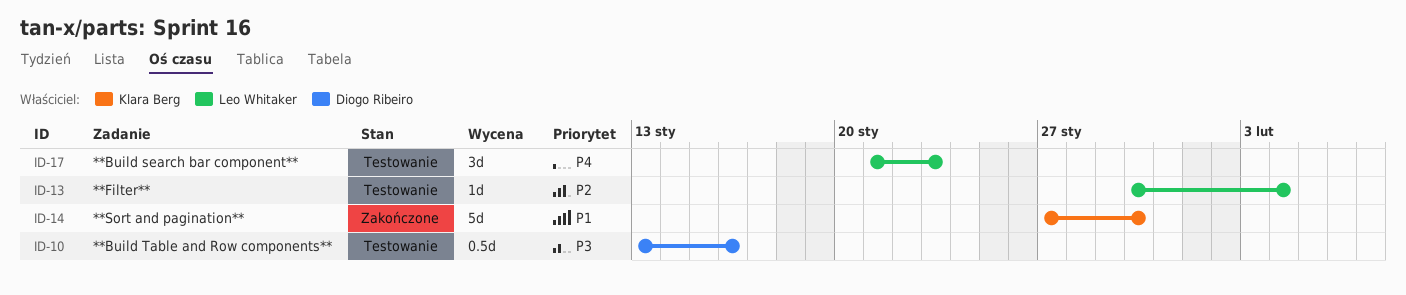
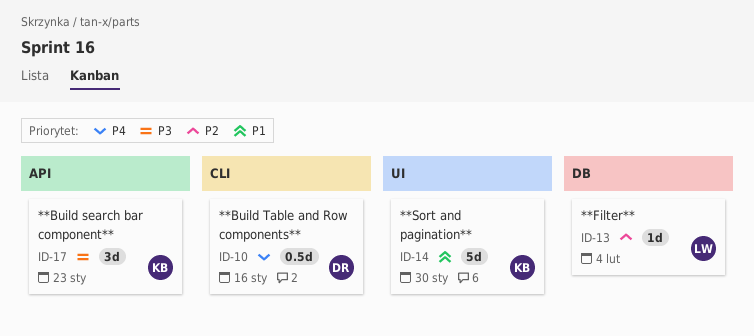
ID-10, priority: P3 -> P4
ID-17, owner: Leo Whitaker -> Klara Berg
ID-17, priority: P4 -> P3

